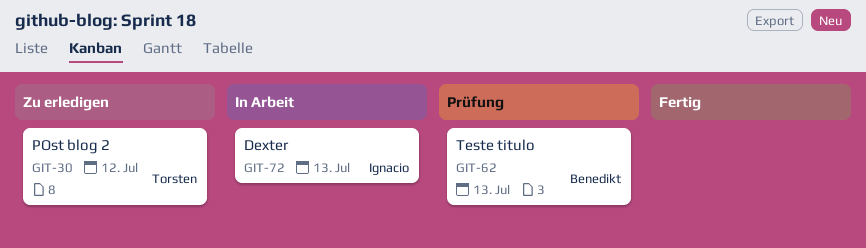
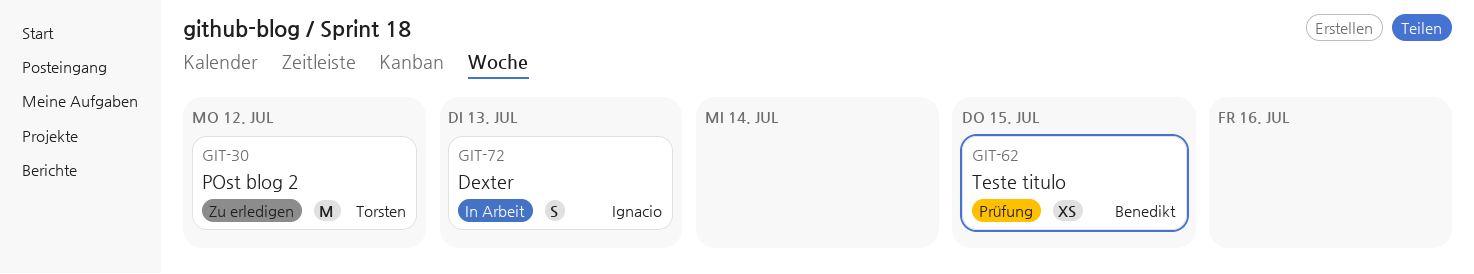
GIT-62, due: Jul 13 -> Jul 15

